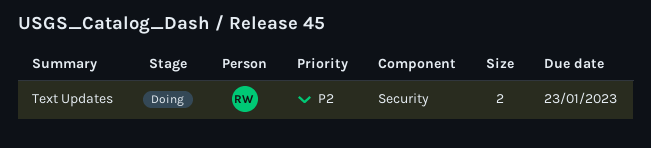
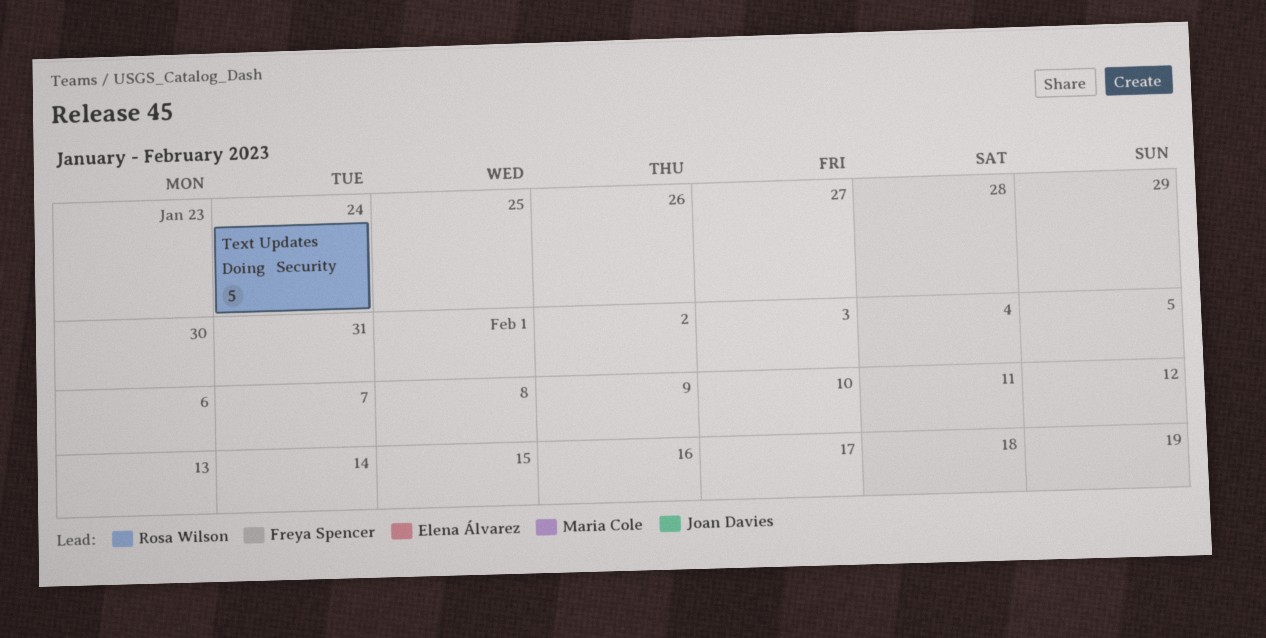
Text Updates, estimate: 2 -> 5
Text Updates, due: Jan 23 -> Jan 24

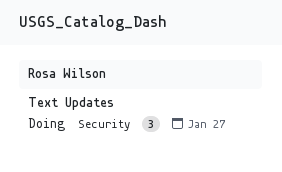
Text Updates, estimate: 5 -> 3
Text Updates, due: Jan 24 -> Jan 27

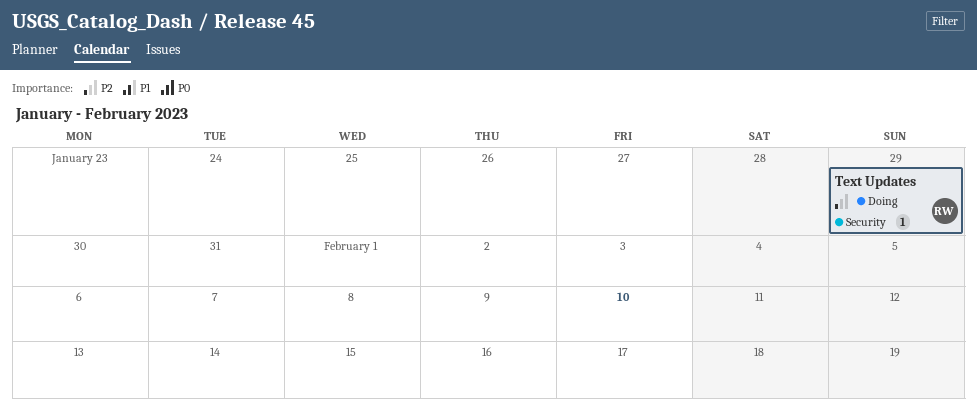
Text Updates, estimate: 3 -> 1
Text Updates, due: Jan 27 -> Jan 29

